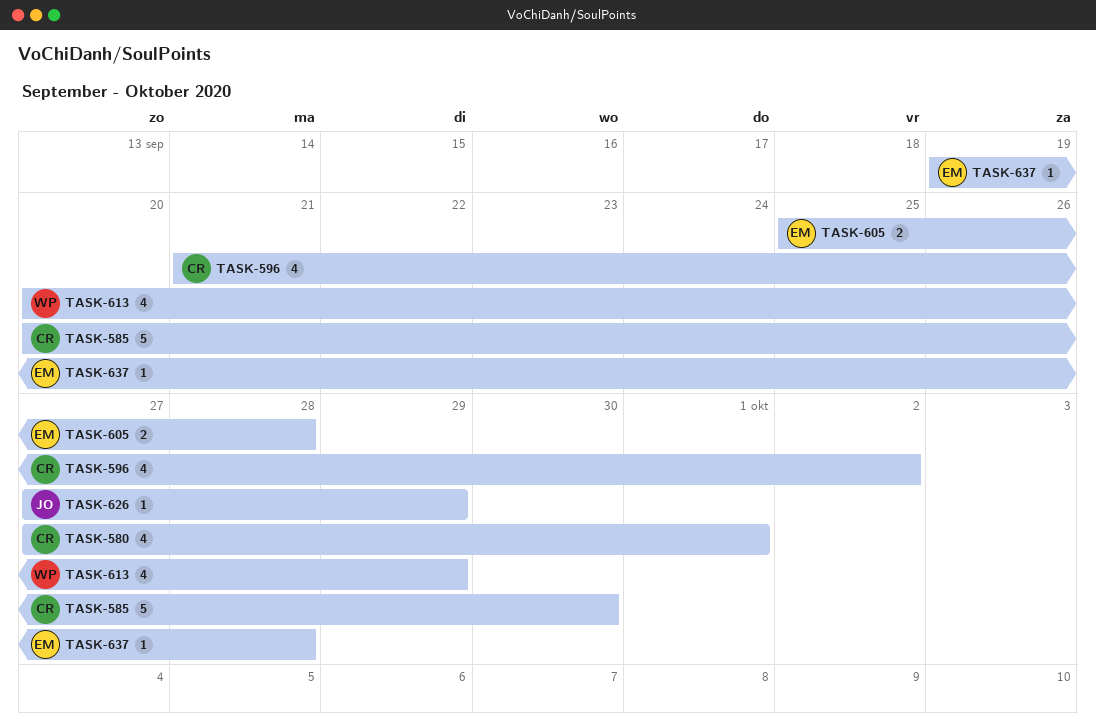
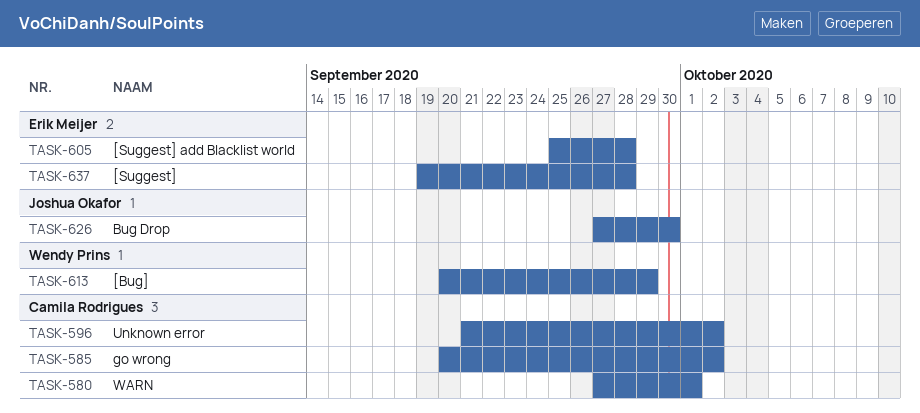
TASK-585, due: Sep 30 -> Oct 2
TASK-626, due: Sep 29 -> Sep 30

